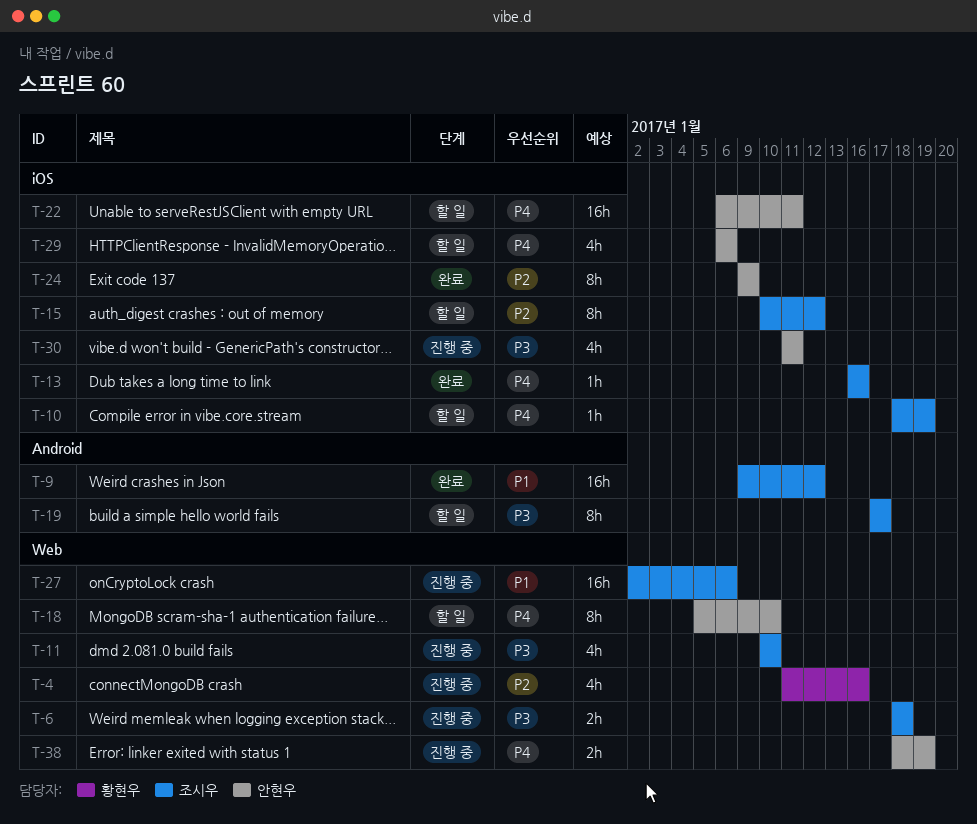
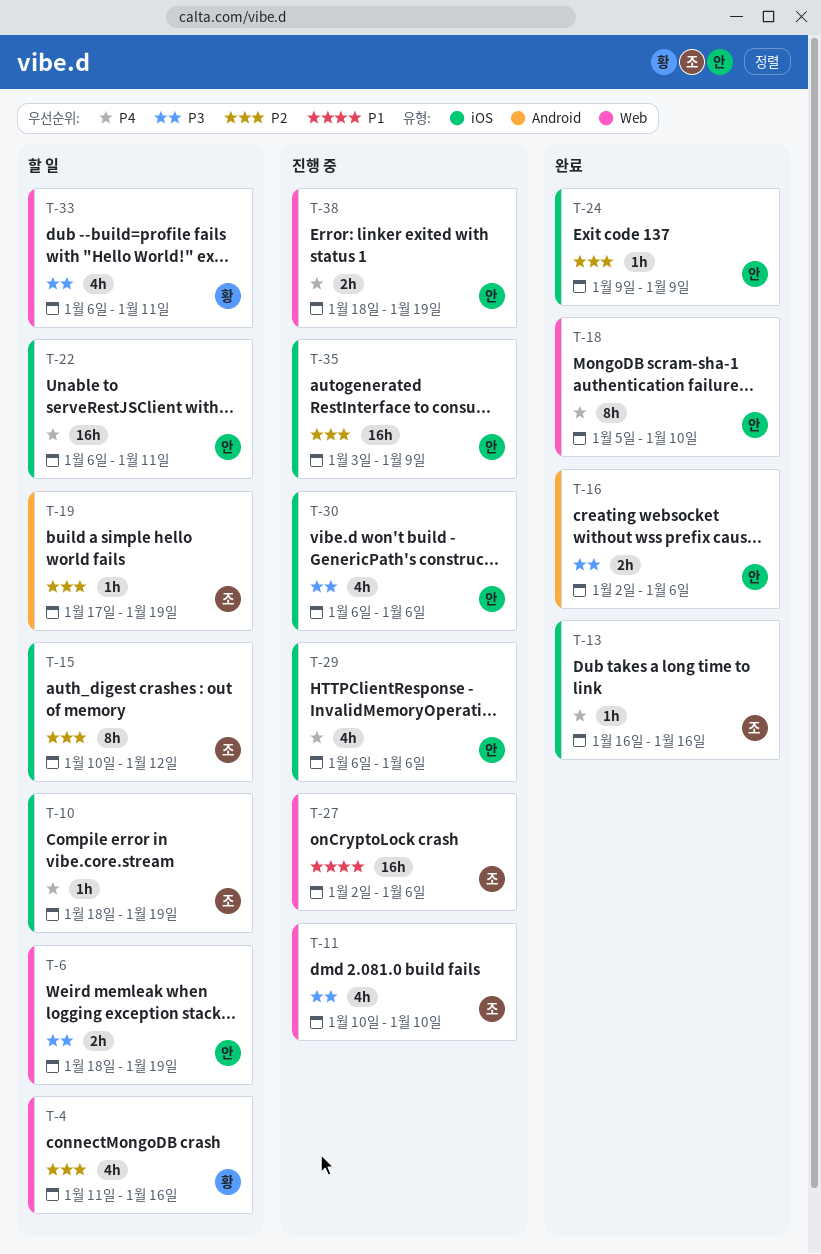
T-4, status: 진행 중 -> 할 일
T-6, status: 진행 중 -> 할 일
T-6, owner: 조시우 -> 안현우
T-6, due: Jan 18 -> Jan 19
T-9: present -> none
T-16: none -> present
T-18, status: 할 일 -> 완료
T-19, priority: P3 -> P2
T-19, estimate: 8h -> 1h
T-19, due: Jan 17 -> Jan 19
T-24, estimate: 8h -> 1h
T-29, status: 할 일 -> 진행 중
T-30, start: Jan 11 -> Jan 6
T-30, due: Jan 11 -> Jan 6
T-33: none -> present
T-35: none -> present

